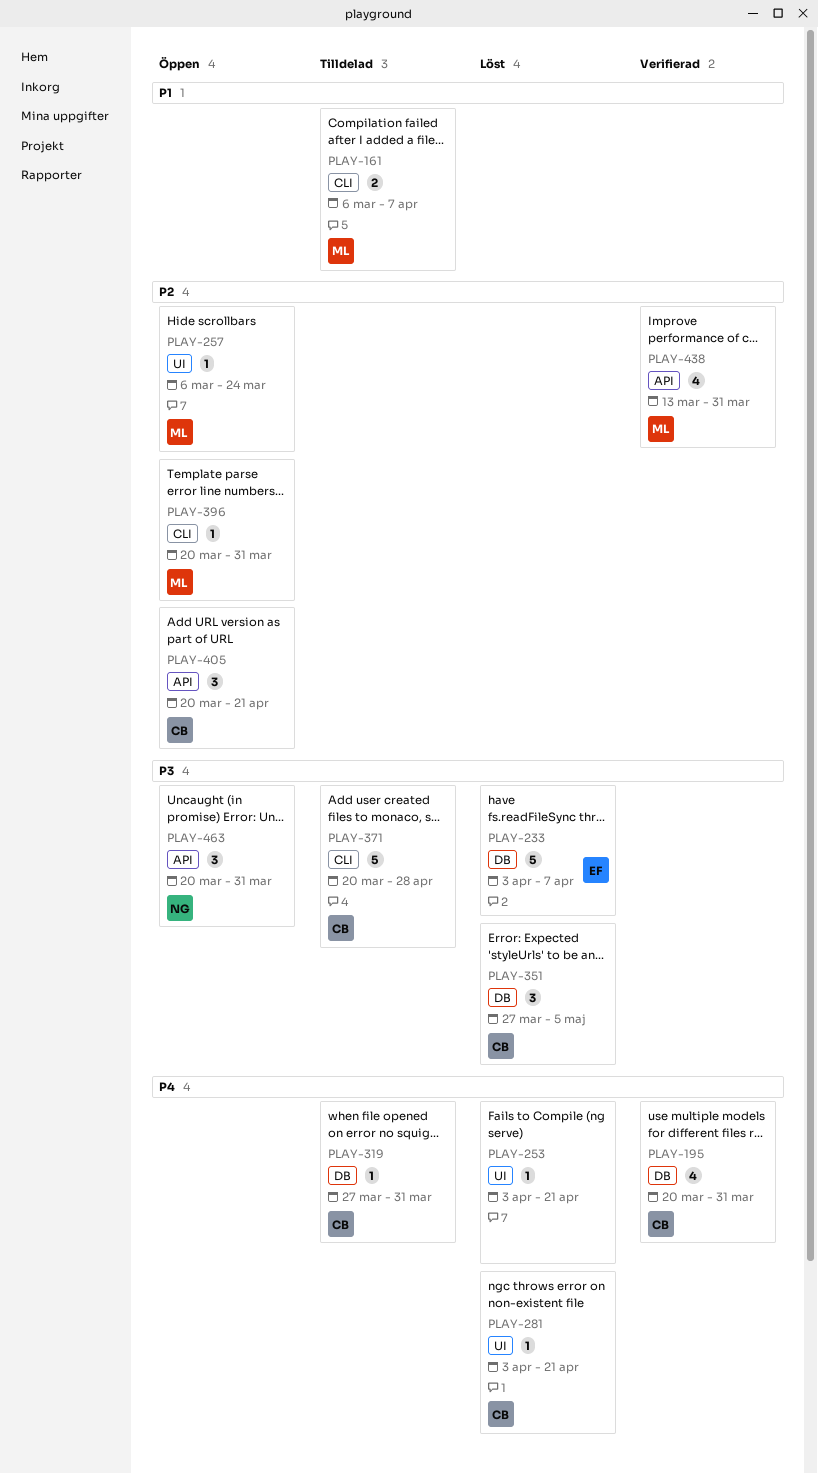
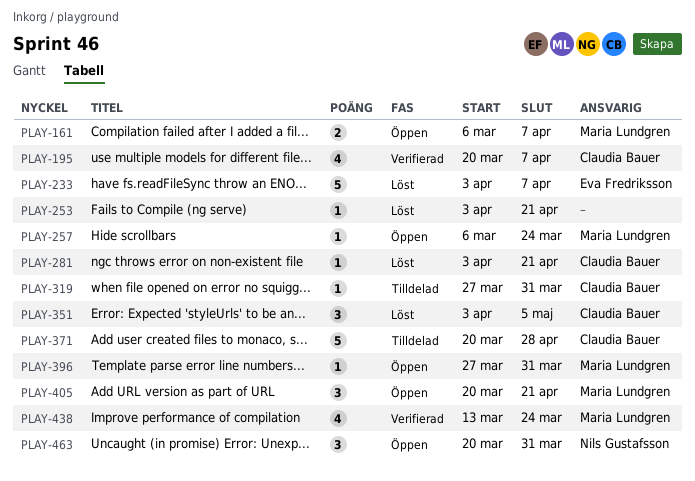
PLAY-161, status: Tilldelad -> Öppen
PLAY-195, due: Mar 31 -> Apr 7
PLAY-351, start: Mar 27 -> Apr 3
PLAY-396, start: Mar 20 -> Mar 27
PLAY-405, owner: Claudia Bauer -> Maria Lundgren
PLAY-438, due: Mar 31 -> Mar 24

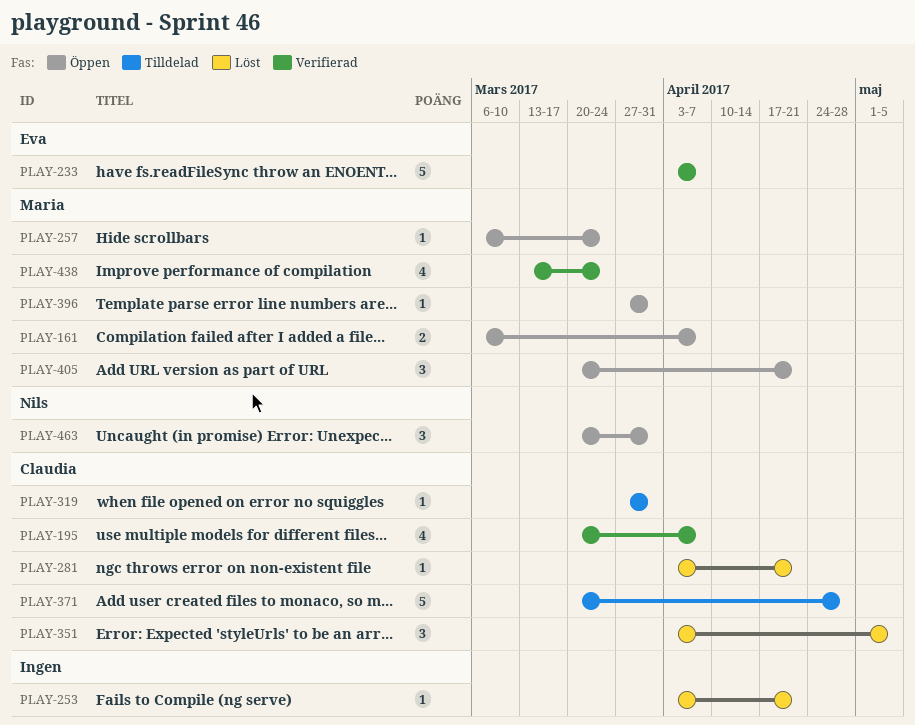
PLAY-233, status: Löst -> Verifierad

